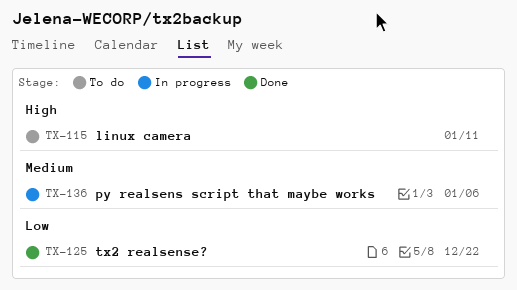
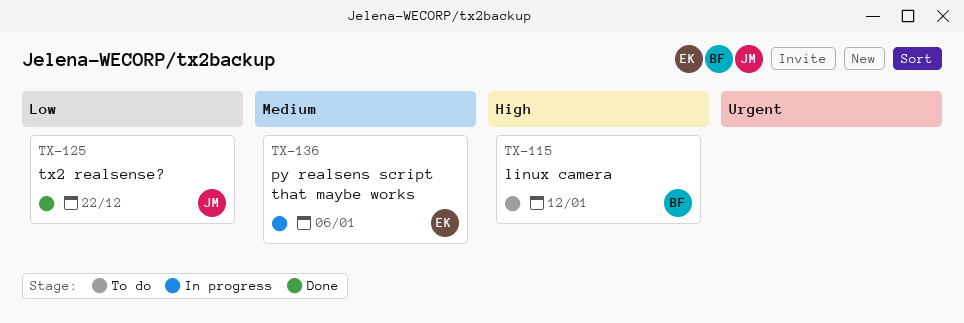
TX-115, due: Jan 11 -> Jan 12

